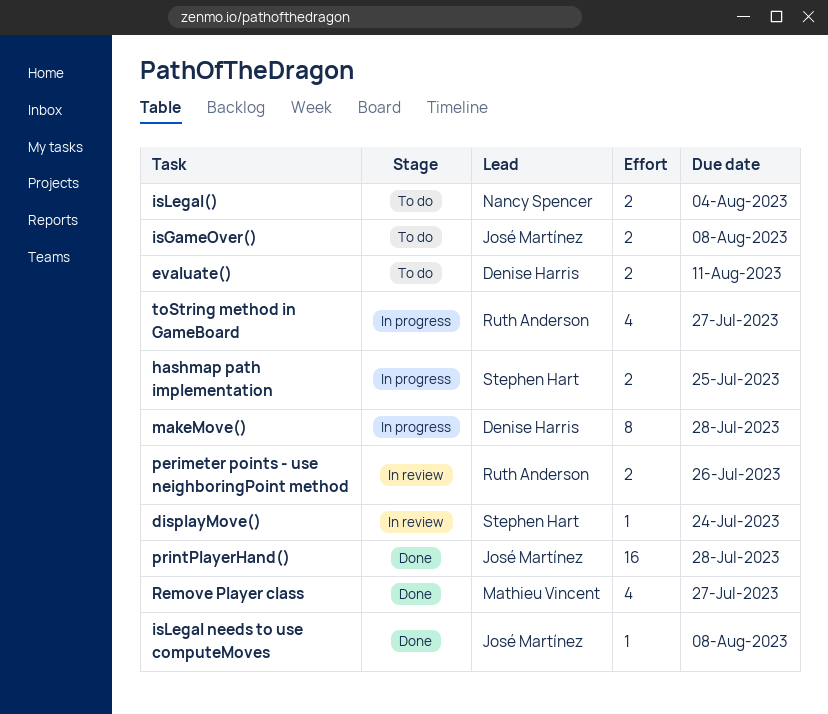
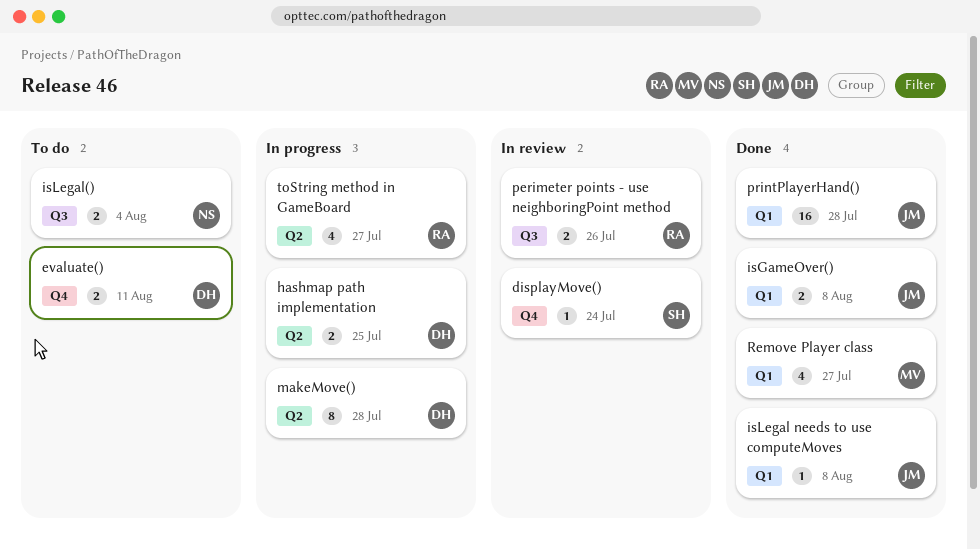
hashmap path implementation, owner: Stephen Hart -> Denise Harris
isGameOver(), status: To do -> Done

